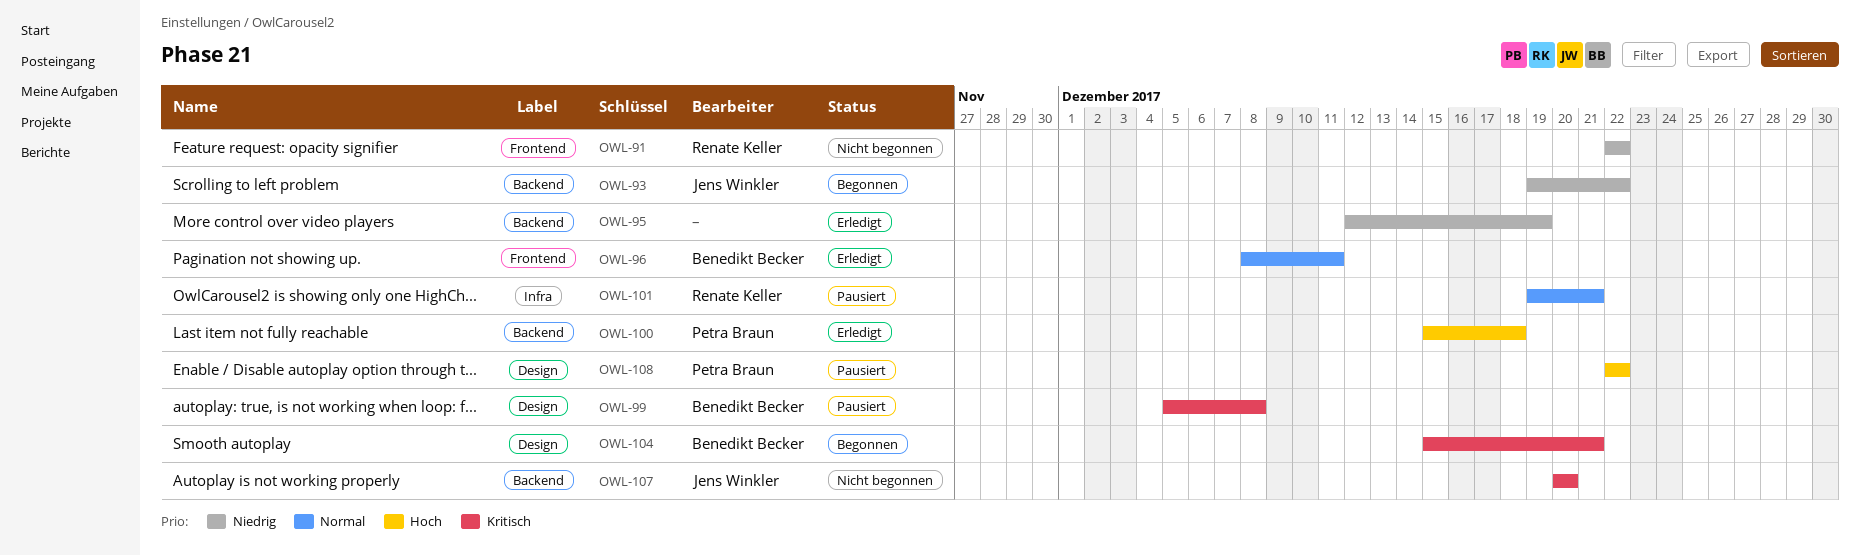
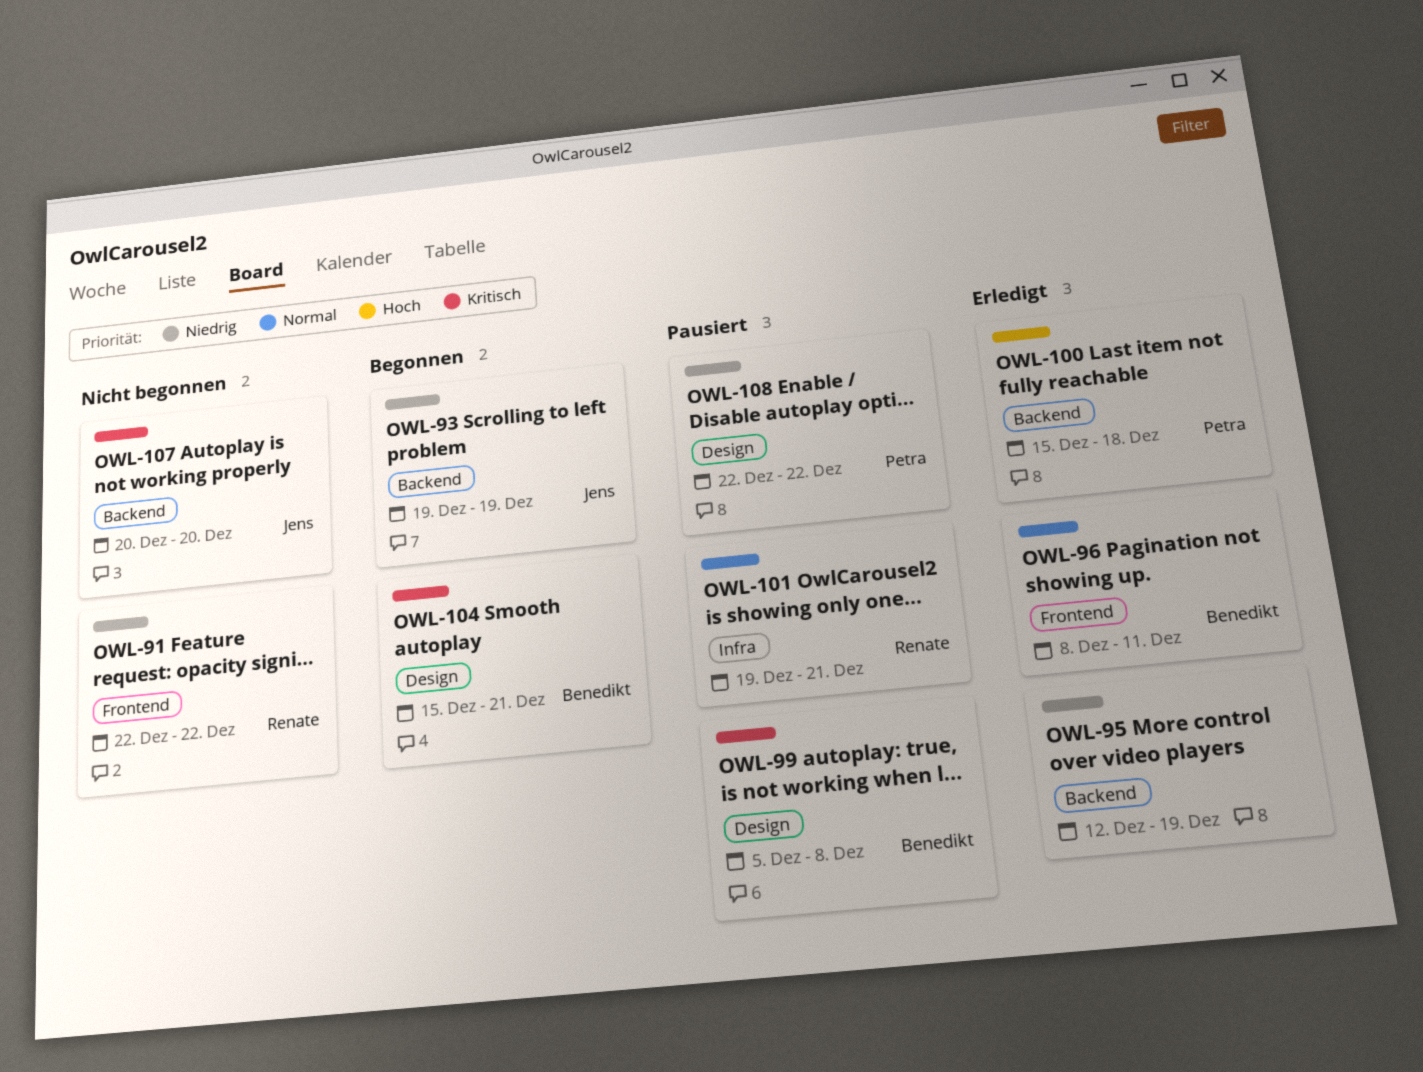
OWL-93, due: Dec 22 -> Dec 19
OWL-108, priority: Hoch -> Niedrig

